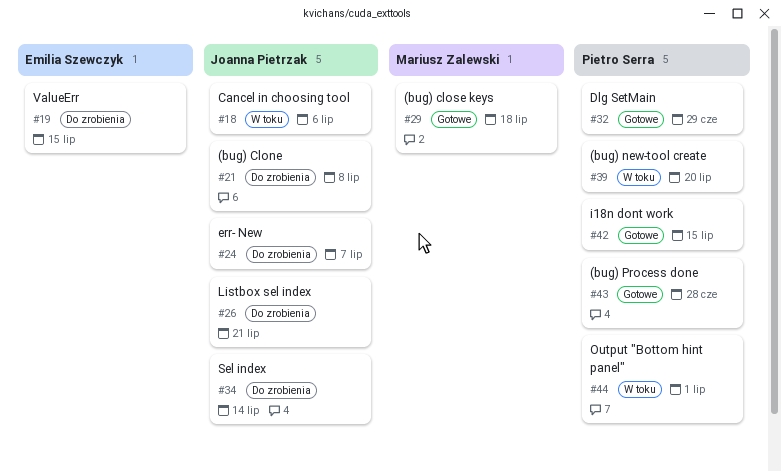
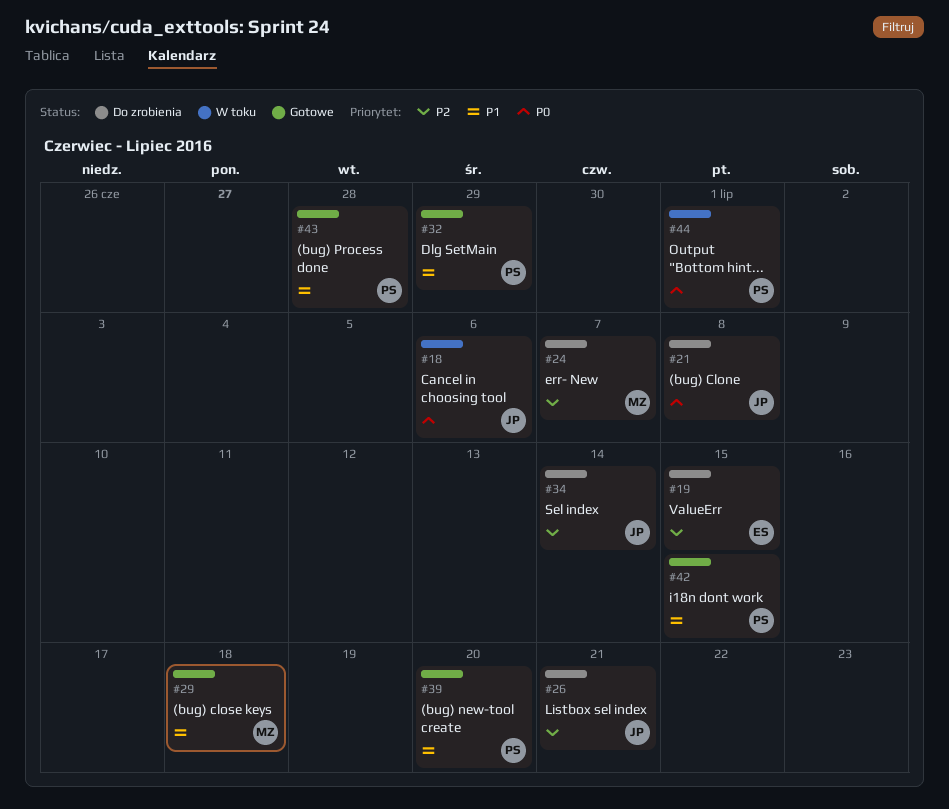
#24, owner: Joanna Pietrzak -> Mariusz Zalewski
#39, status: W toku -> Gotowe

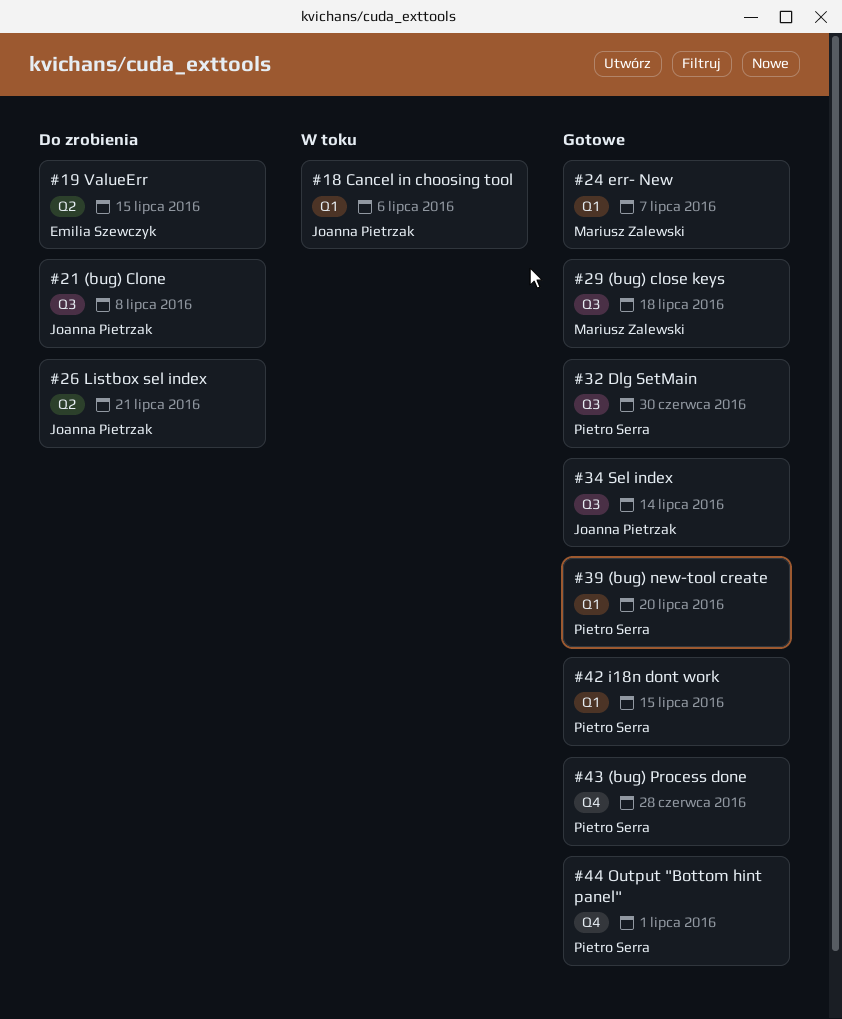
#24, status: Do zrobienia -> Gotowe
#32, due: Jun 29 -> Jun 30
#34, status: Do zrobienia -> Gotowe
#44, status: W toku -> Gotowe

